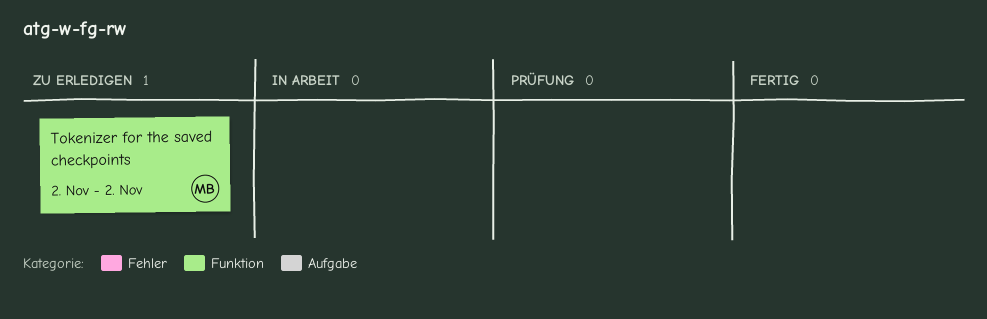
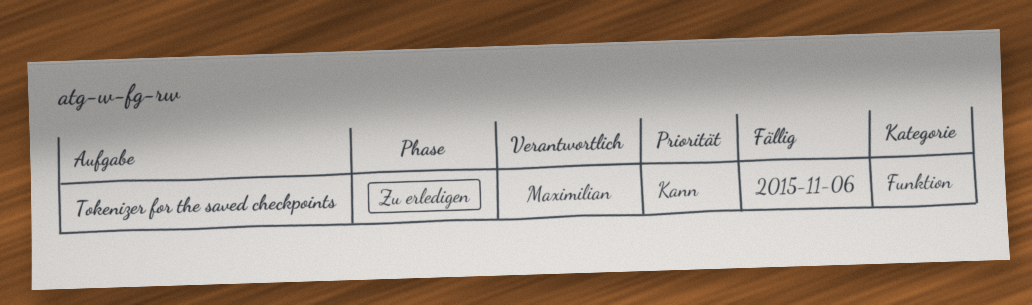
Tokenizer for the saved checkpoints, due: Nov 2 -> Nov 6

